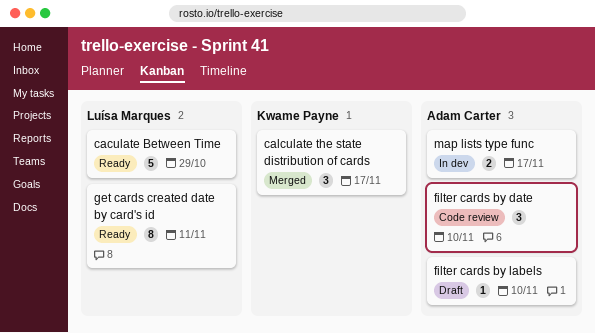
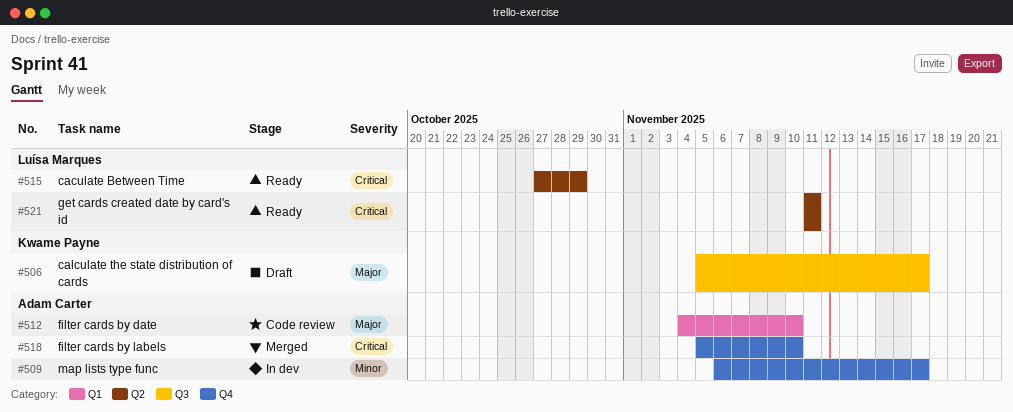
calculate the state distribution of cards, status: Merged -> Draft
filter cards by labels, status: Draft -> Merged

